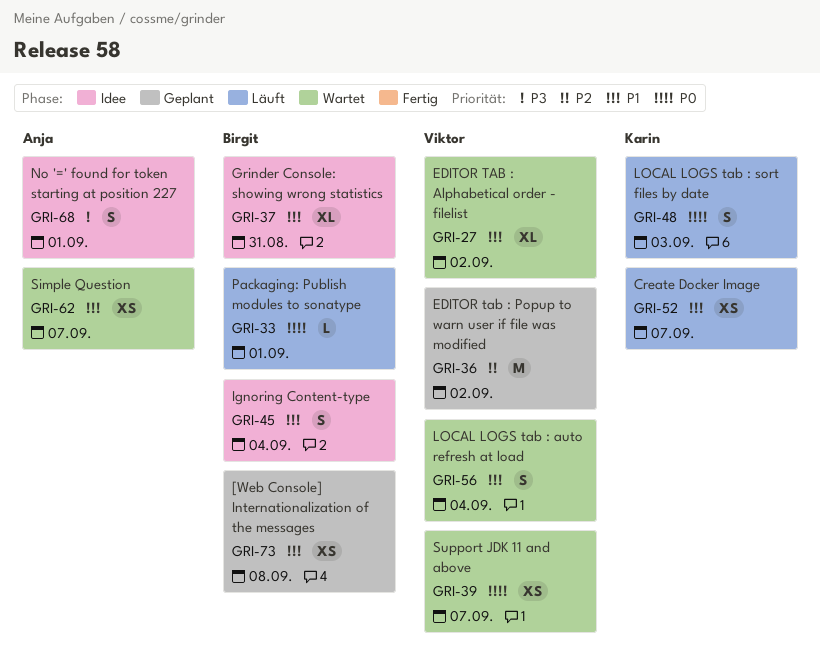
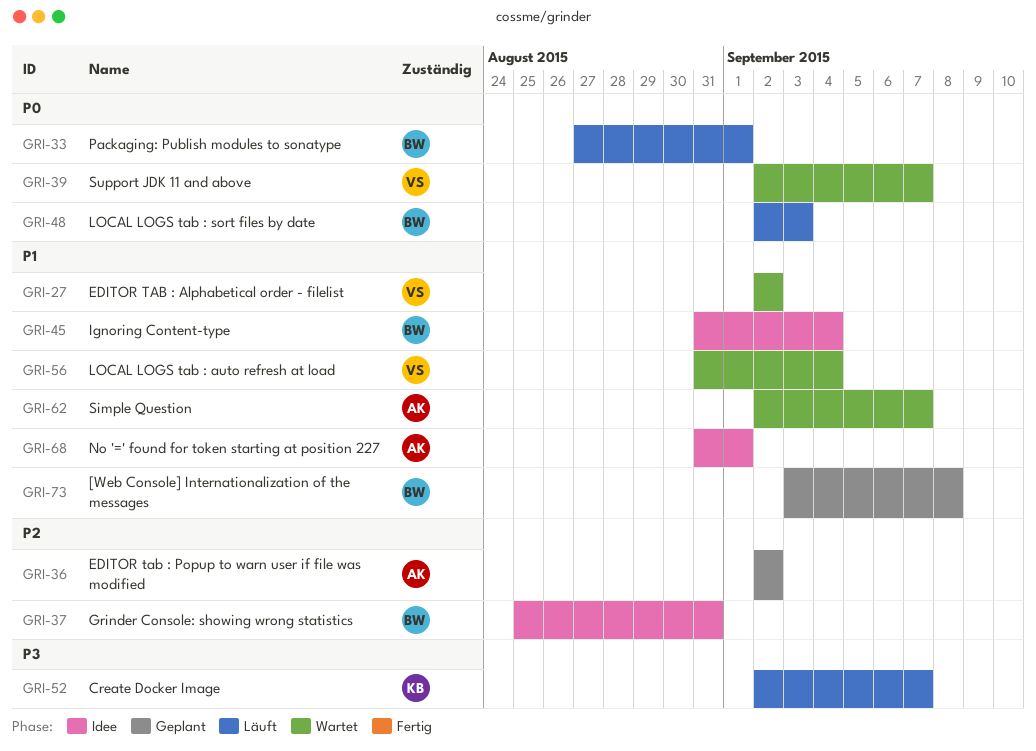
GRI-36, owner: Viktor -> Anja
GRI-37, priority: P1 -> P2
GRI-48, owner: Karin -> Birgit
GRI-52, priority: P1 -> P3
GRI-68, priority: P3 -> P1

